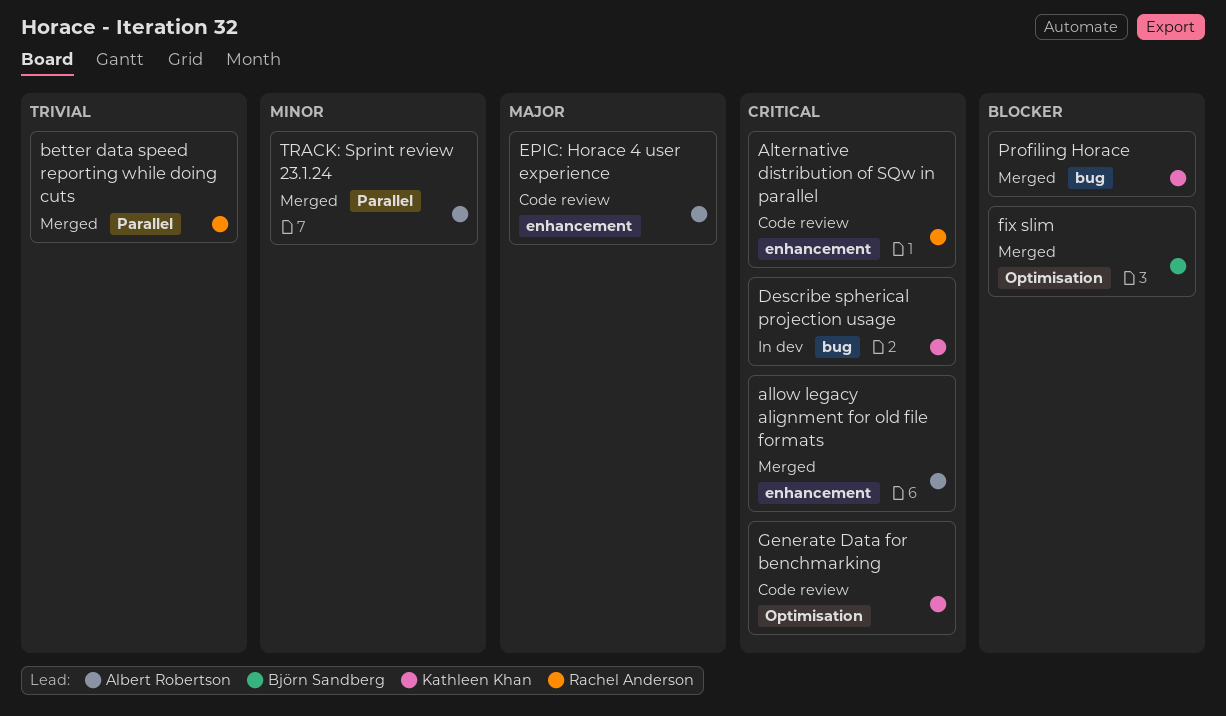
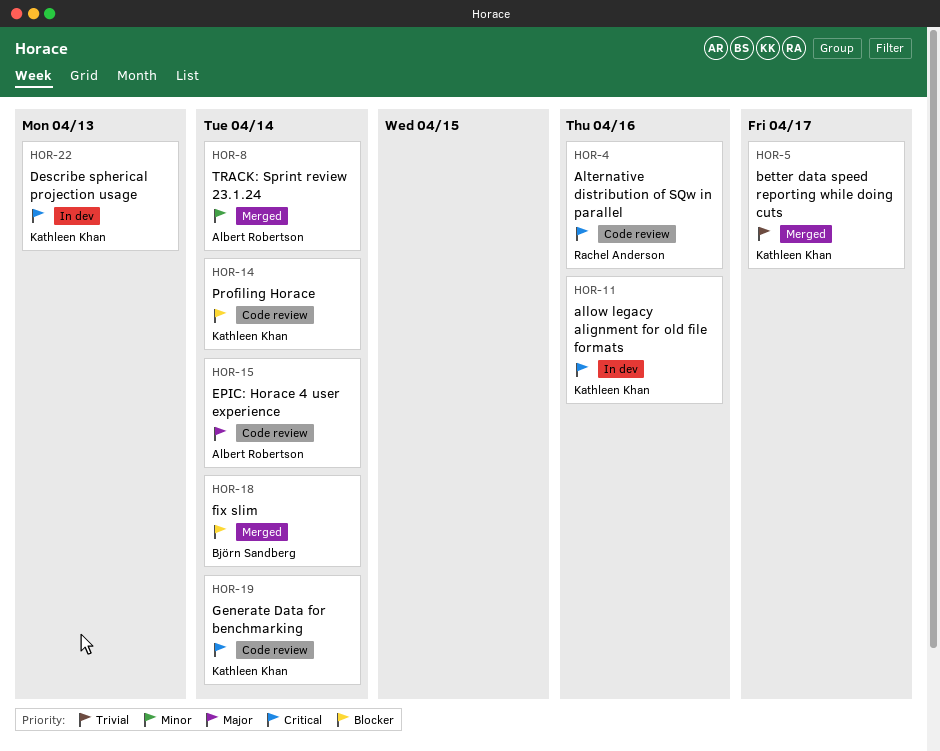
allow legacy alignment for old file formats, status: Merged -> In dev
allow legacy alignment for old file formats, owner: Albert Robertson -> Kathleen Khan
better data speed reporting while doing cuts, owner: Rachel Anderson -> Kathleen Khan
Profiling Horace, status: Merged -> Code review

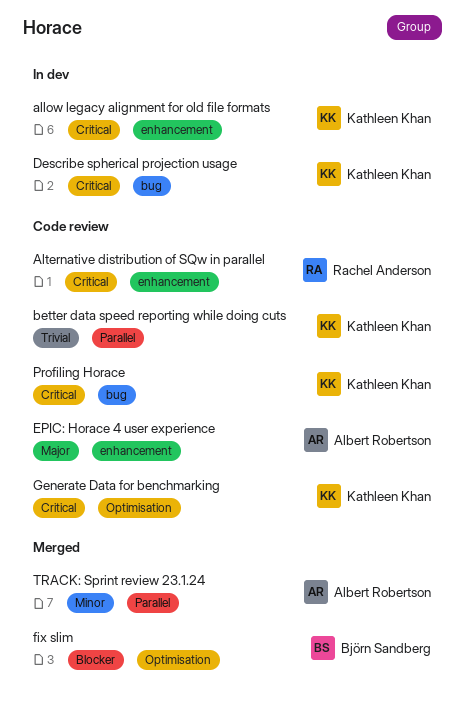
better data speed reporting while doing cuts, status: Merged -> Code review
Profiling Horace, priority: Blocker -> Critical

